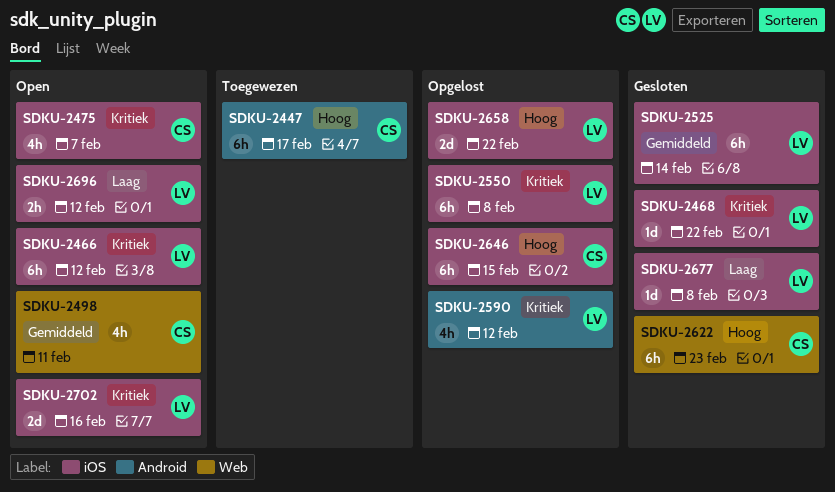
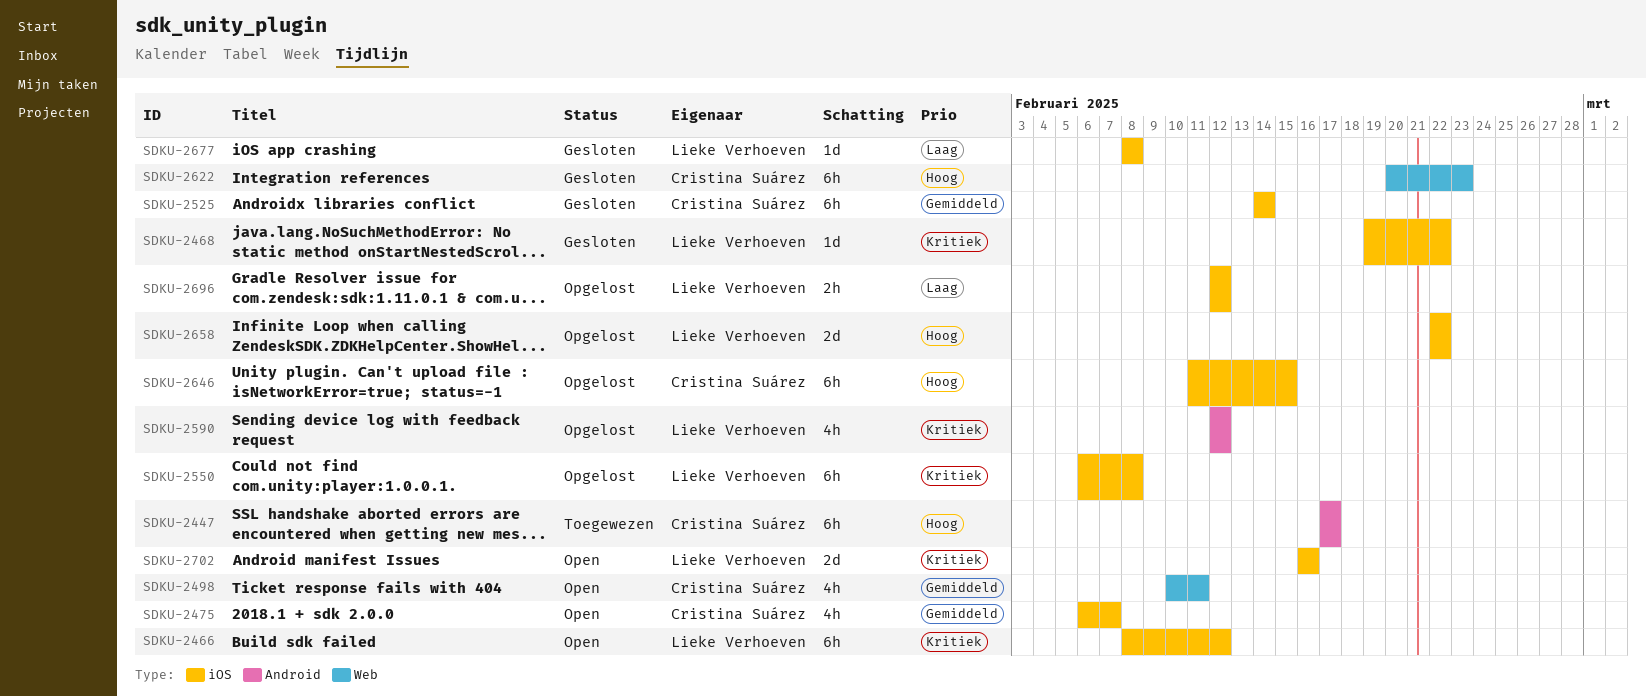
SDKU-2475, priority: Kritiek -> Gemiddeld
SDKU-2525, owner: Lieke Verhoeven -> Cristina Suárez
SDKU-2696, status: Open -> Opgelost

